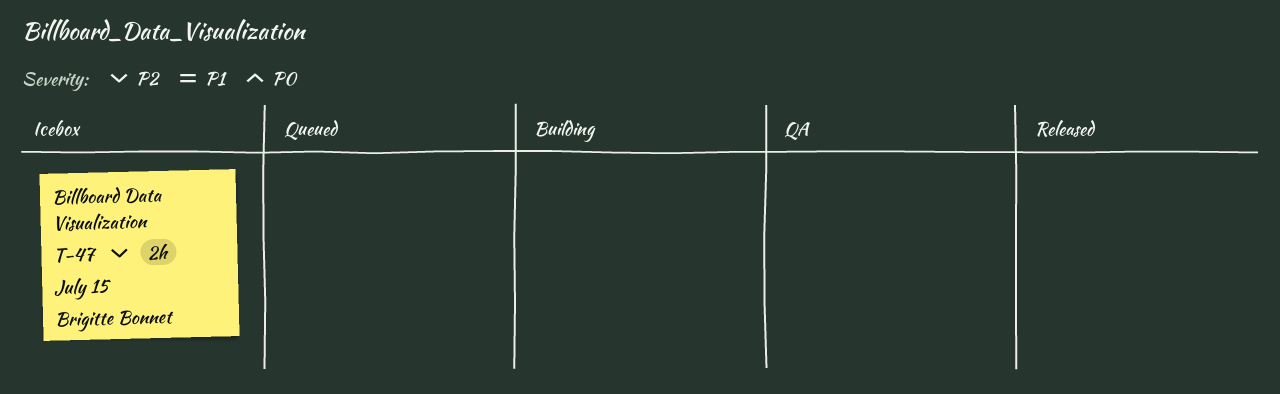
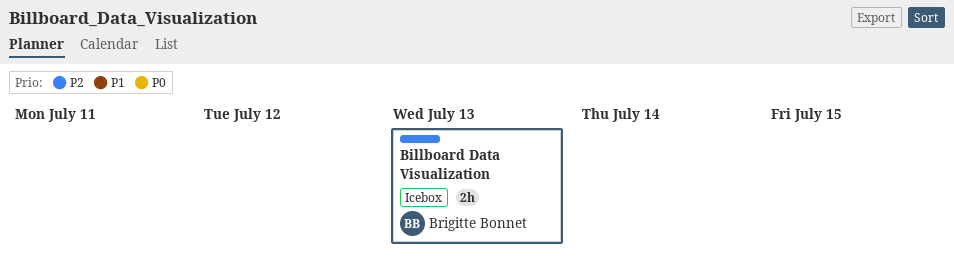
Billboard Data Visualization, due: Jul 15 -> Jul 13

